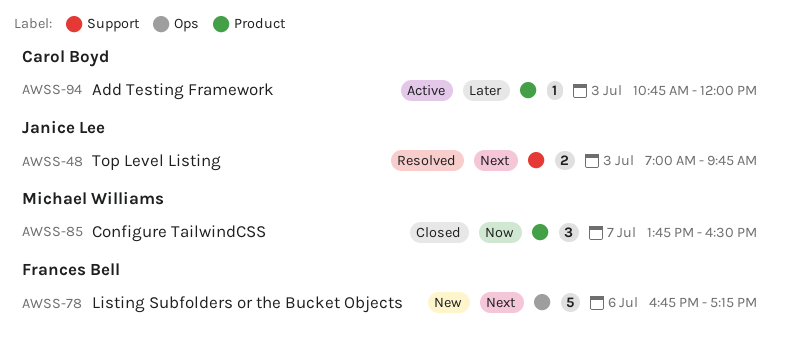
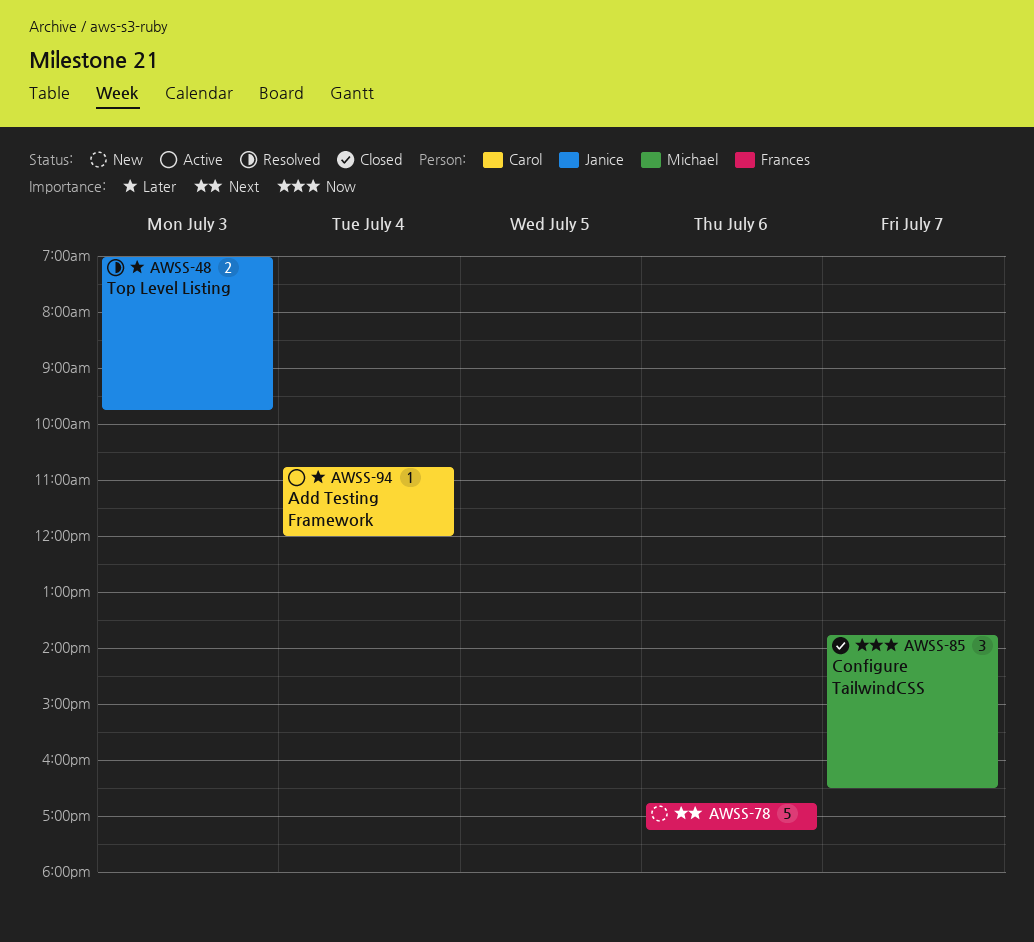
AWSS-48, priority: Next -> Later
AWSS-94, day: Jul 3 -> Jul 4

